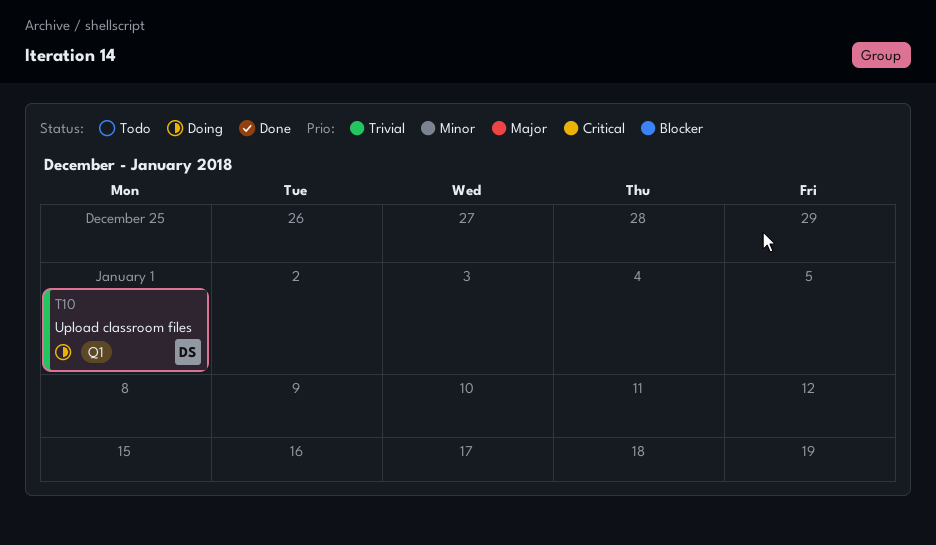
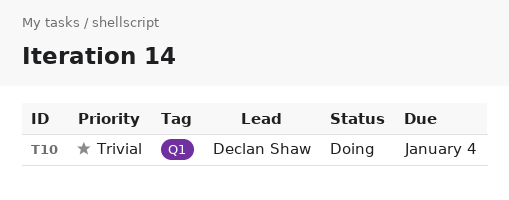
T10, due: Jan 1 -> Jan 4

